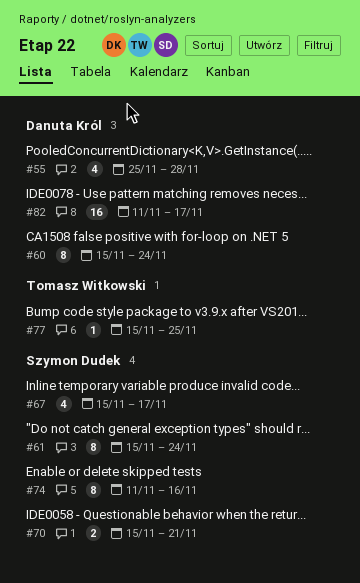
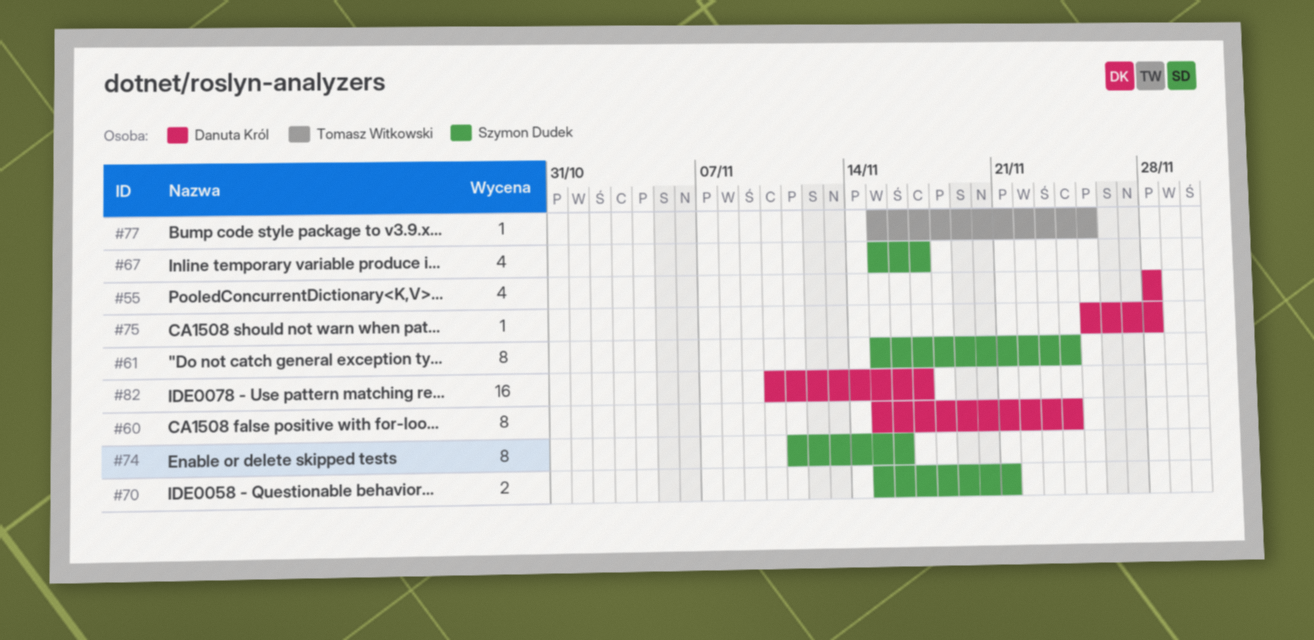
#55, start: Nov 25 -> Nov 28
#75: none -> present
#82, start: Nov 11 -> Nov 10

